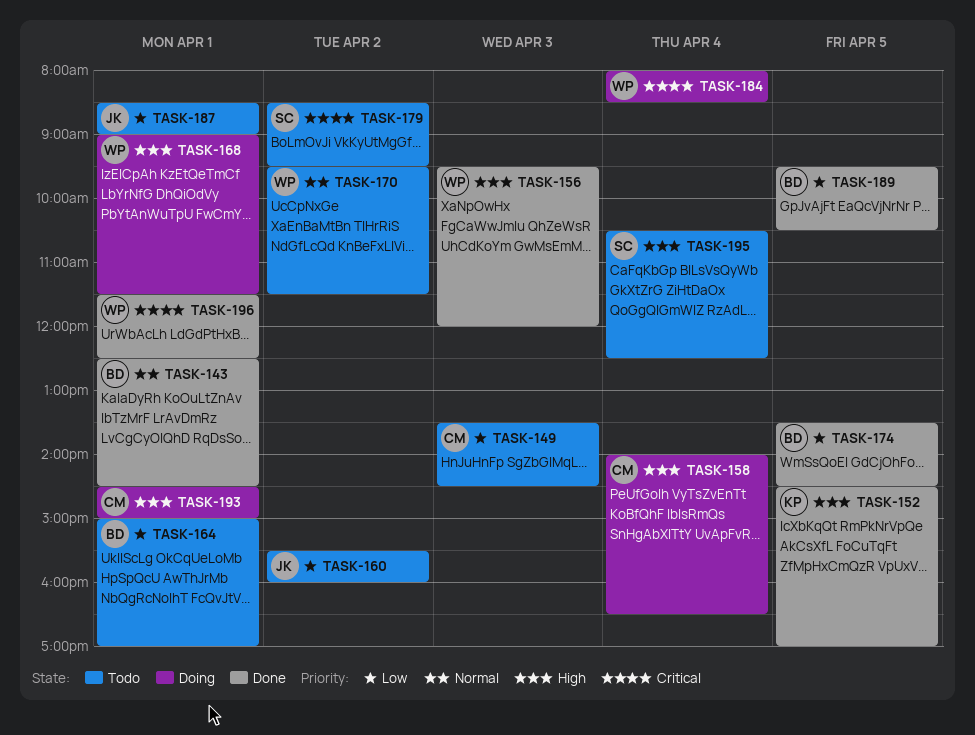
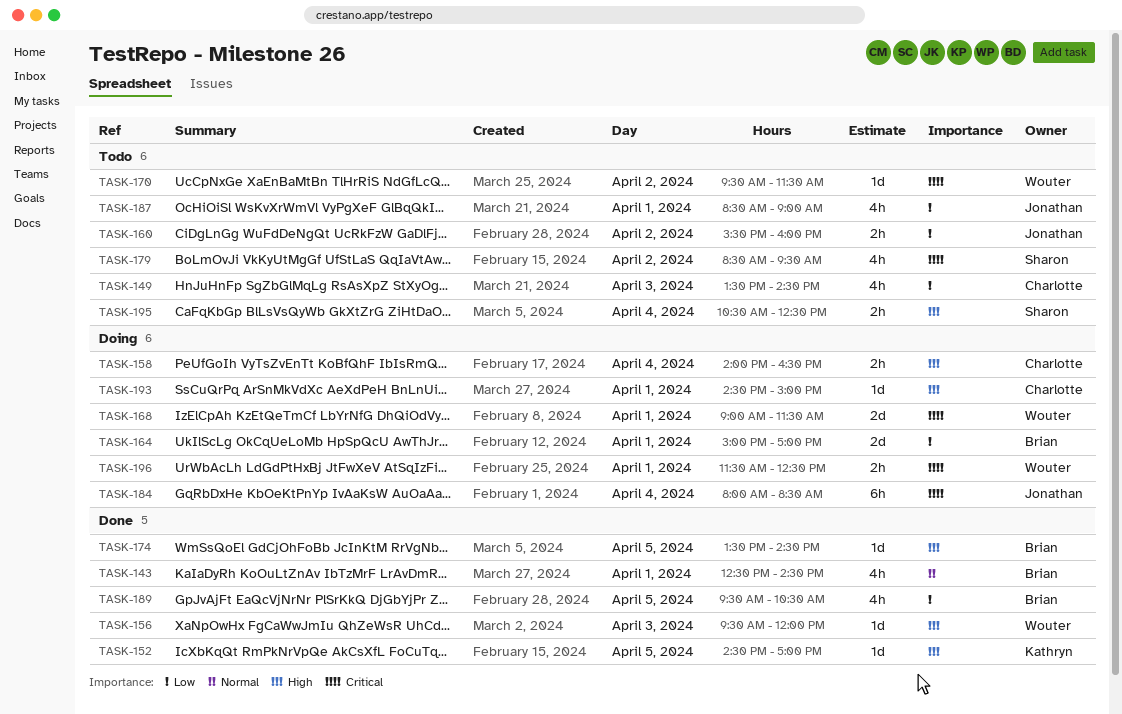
TASK-164, status: Todo -> Doing
TASK-168, priority: High -> Critical
TASK-170, priority: Normal -> Critical
TASK-174, priority: Low -> High
TASK-184, owner: Wouter -> Jonathan
TASK-196, status: Done -> Doing

